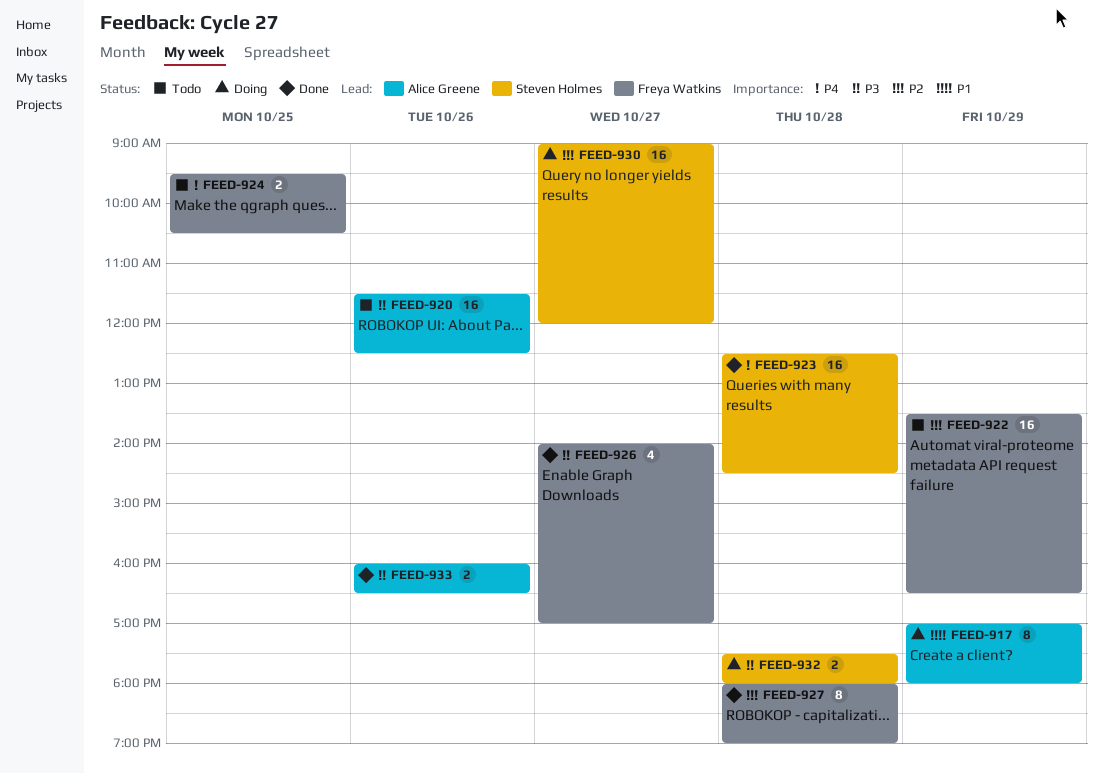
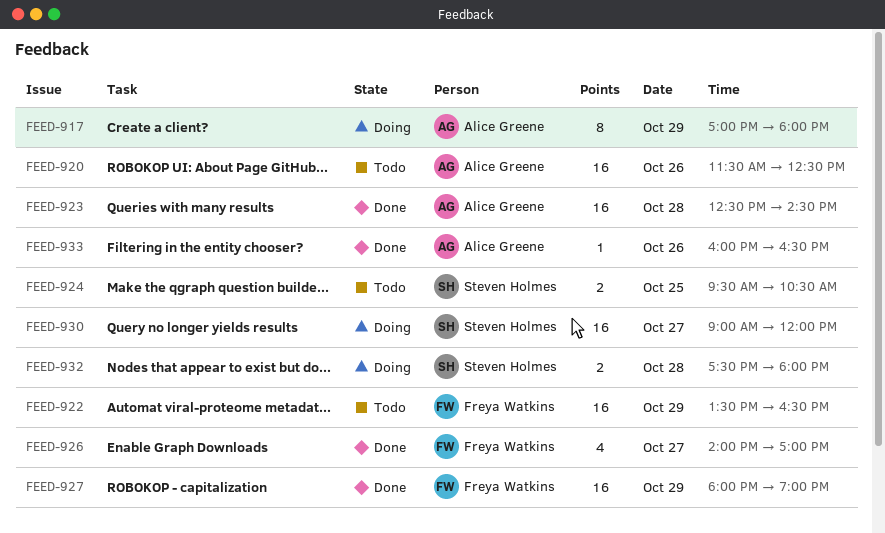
FEED-923, owner: Steven Holmes -> Alice Greene
FEED-924, owner: Freya Watkins -> Steven Holmes
FEED-927, estimate: 8 -> 16
FEED-927, day: Oct 28 -> Oct 29
FEED-933, estimate: 2 -> 1

